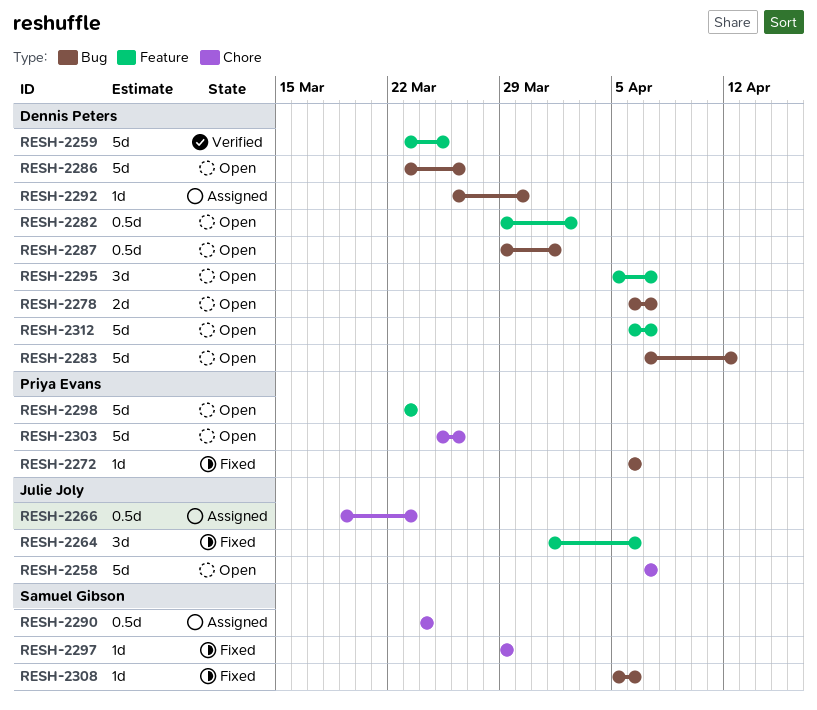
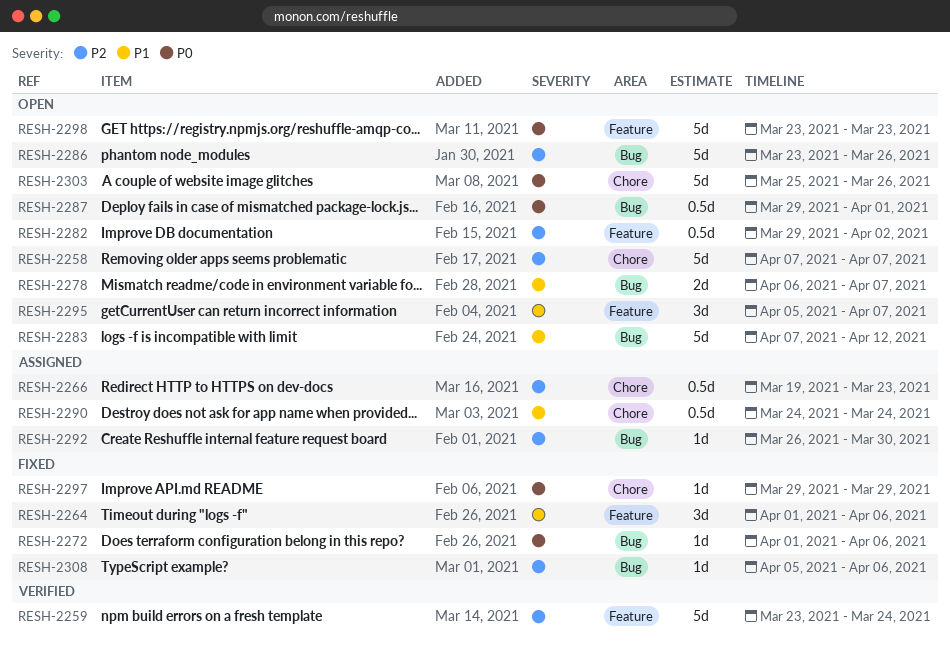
RESH-2259, due: Mar 25 -> Mar 24
RESH-2272, start: Apr 6 -> Apr 1
RESH-2312: present -> none

